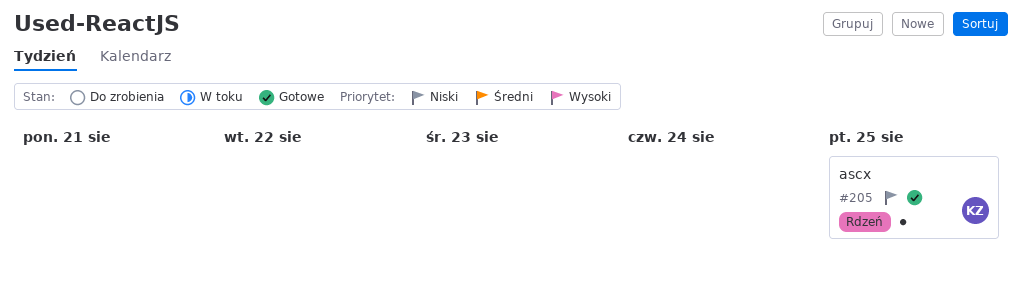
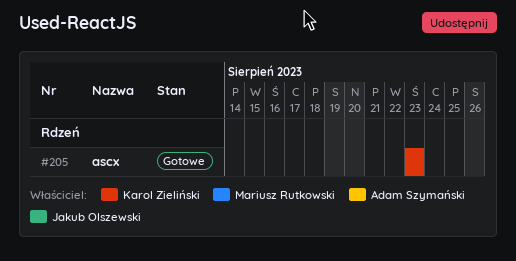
#205, due: Aug 25 -> Aug 23

